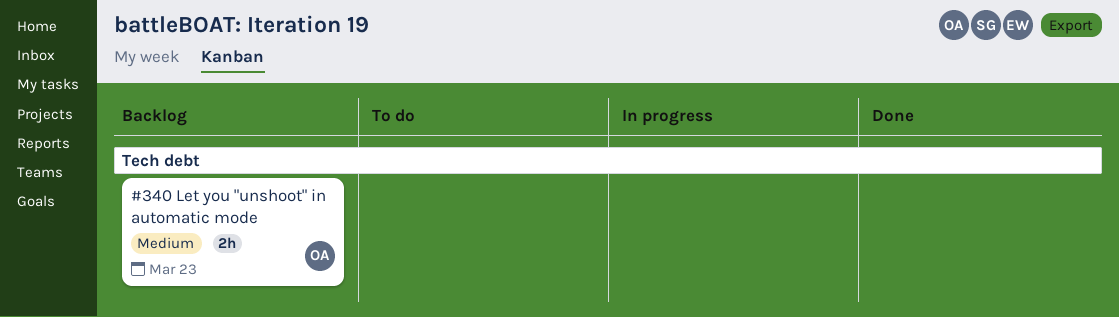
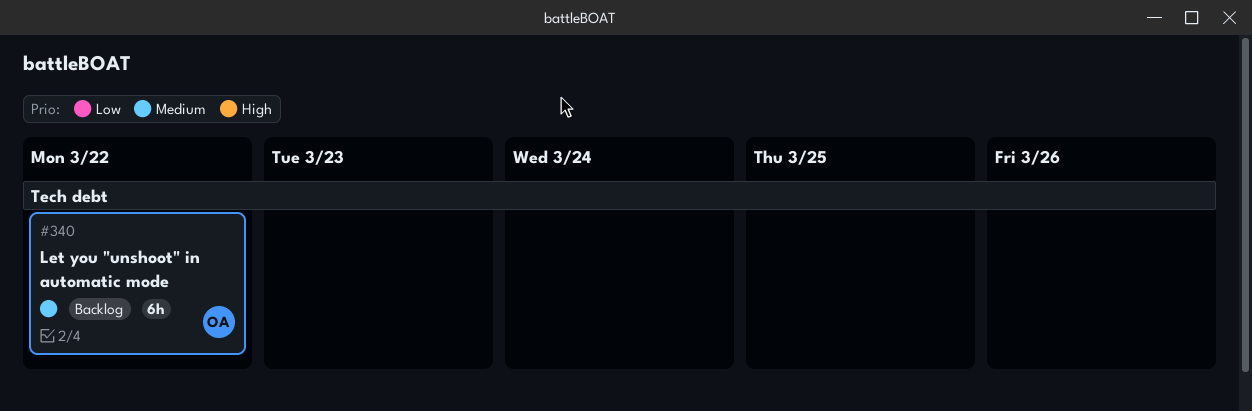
#340, estimate: 2h -> 6h
#340, due: Mar 23 -> Mar 22

